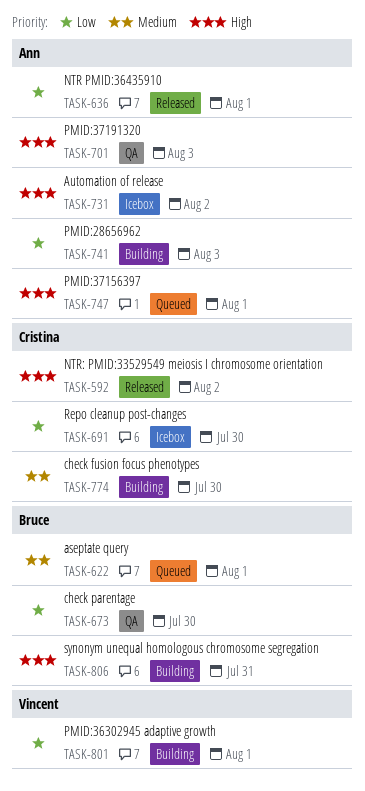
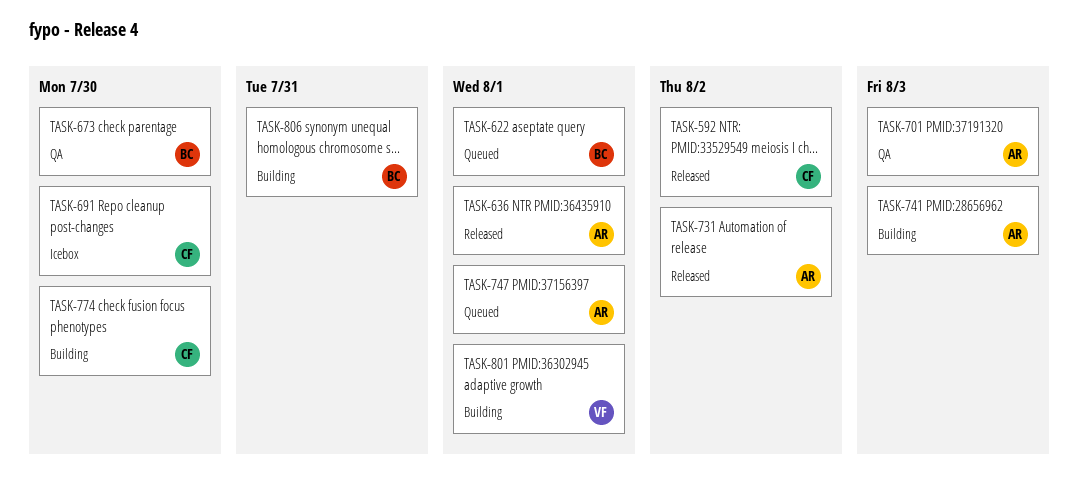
TASK-731, status: Icebox -> Released

